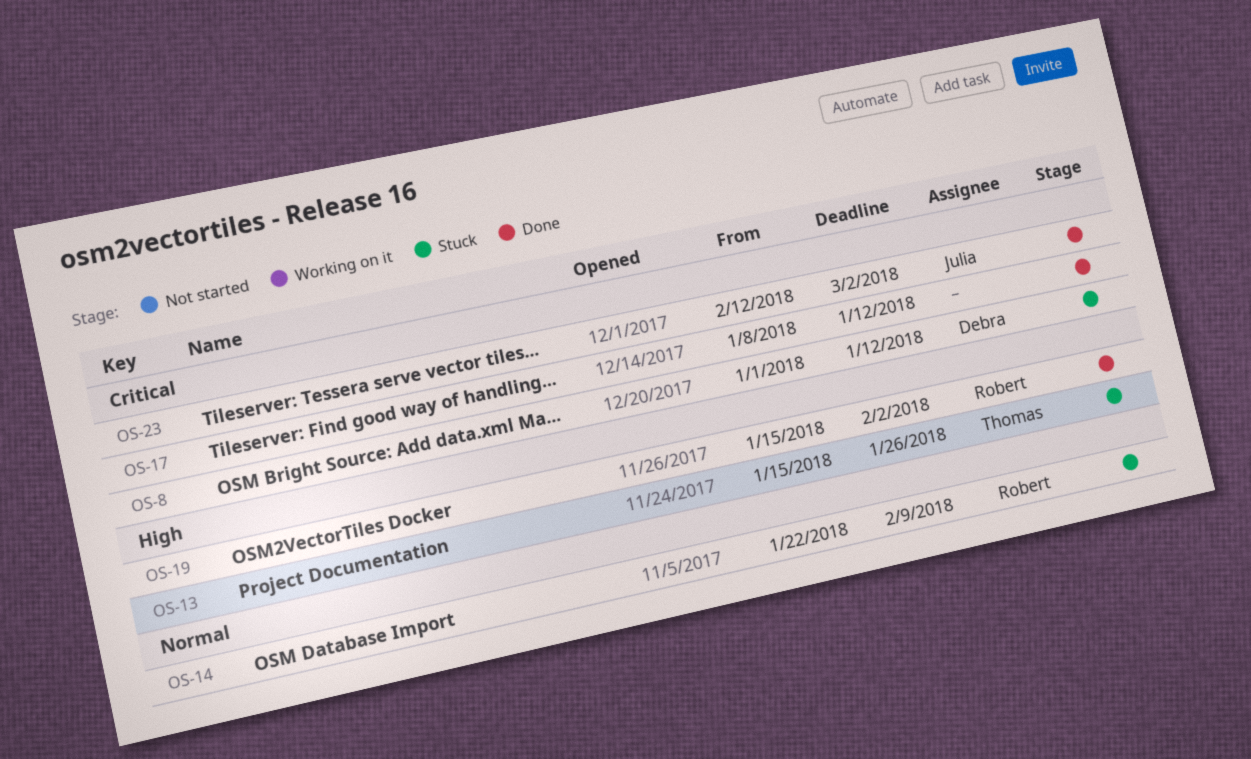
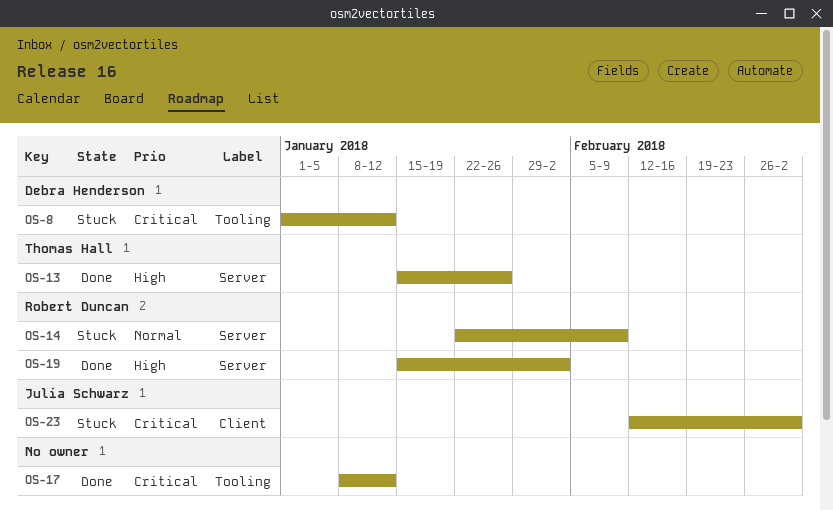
OS-13, status: Stuck -> Done
OS-23, status: Done -> Stuck

